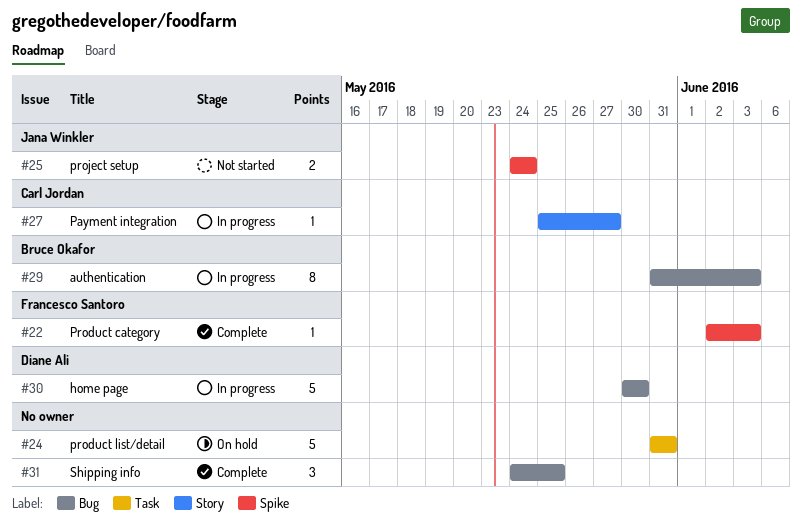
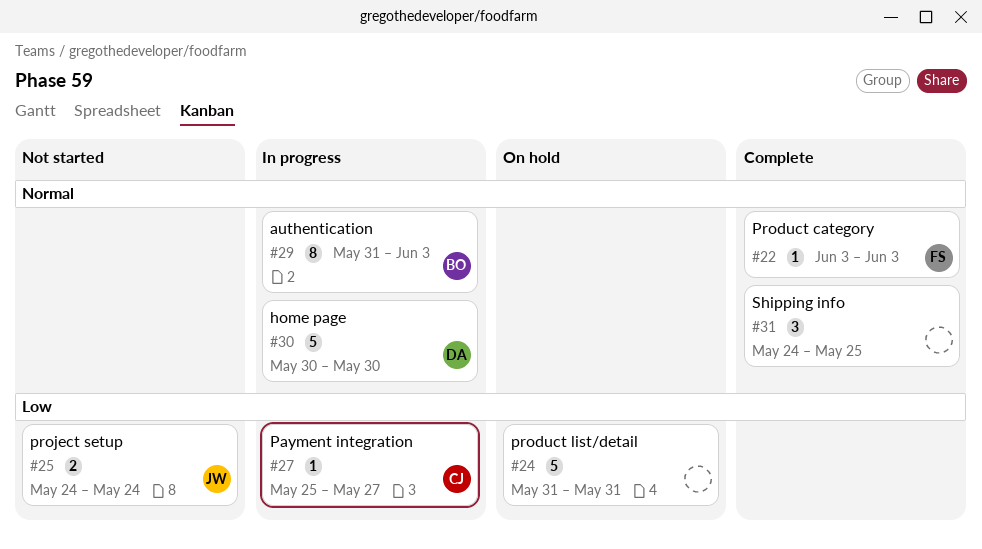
#22, start: Jun 2 -> Jun 3

